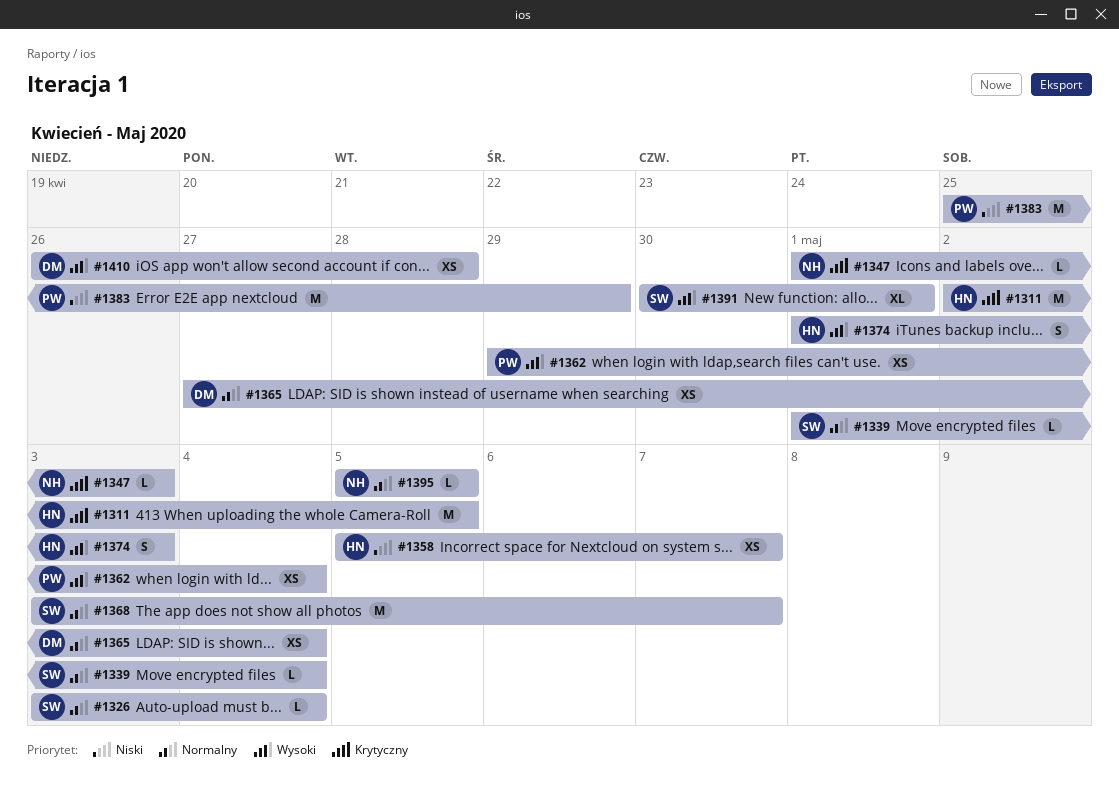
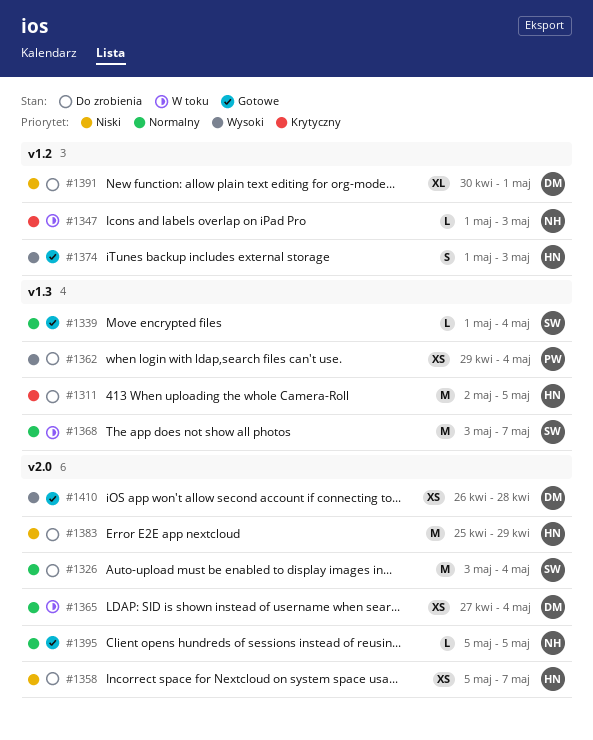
#1326, estimate: L -> M
#1383, owner: PW -> HN
#1391, owner: SW -> DM
#1391, priority: Wysoki -> Niski

